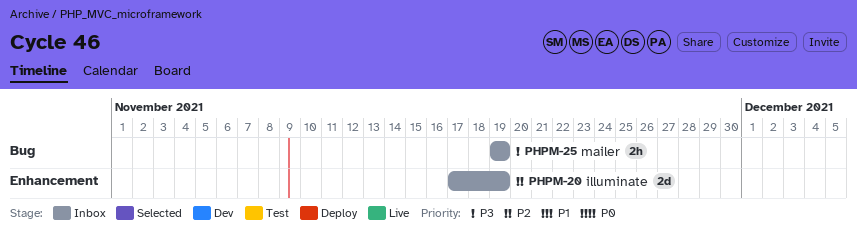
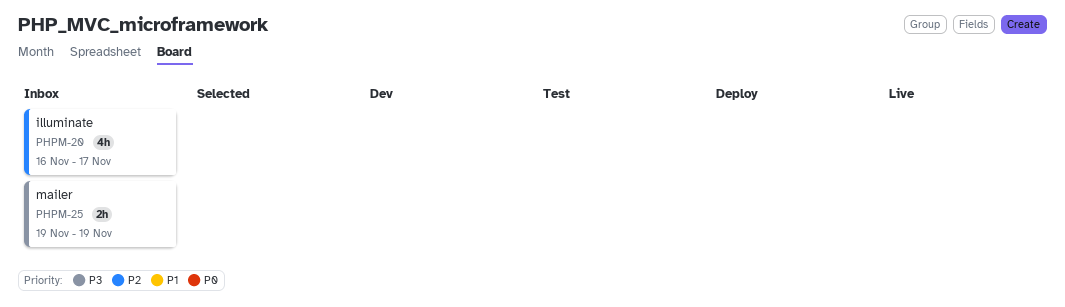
PHPM-20, estimate: 2d -> 4h
PHPM-20, start: Nov 17 -> Nov 16
PHPM-20, due: Nov 19 -> Nov 17

